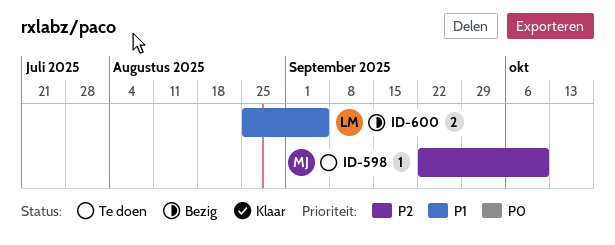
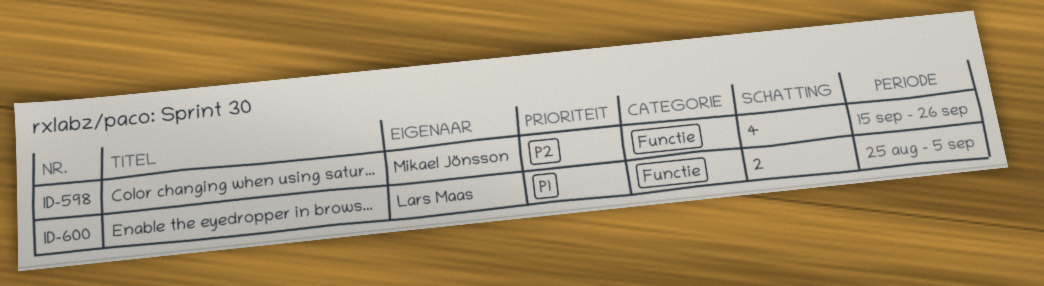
ID-598, estimate: 1 -> 4
ID-598, start: Sep 22 -> Sep 15
ID-598, due: Oct 10 -> Sep 26

